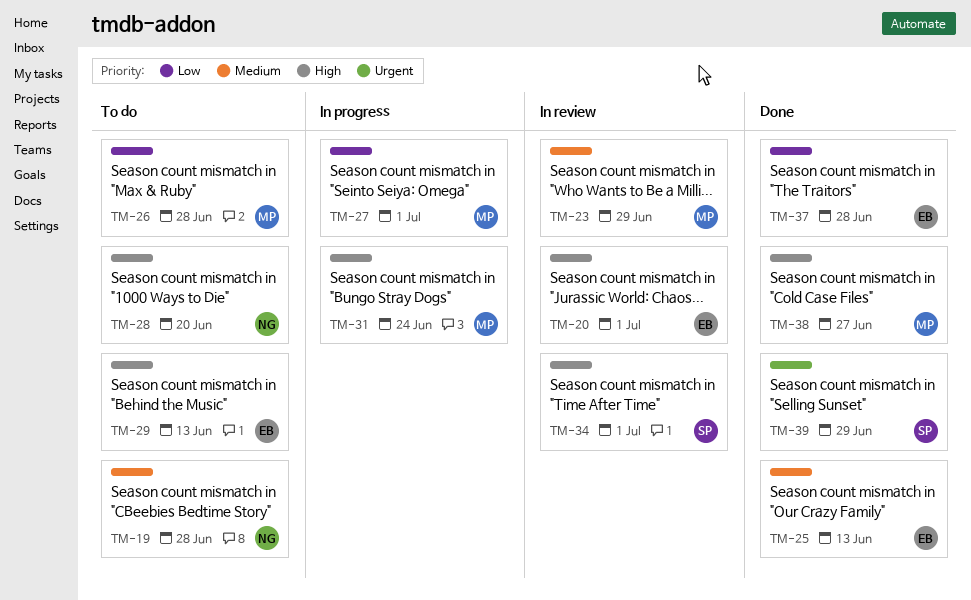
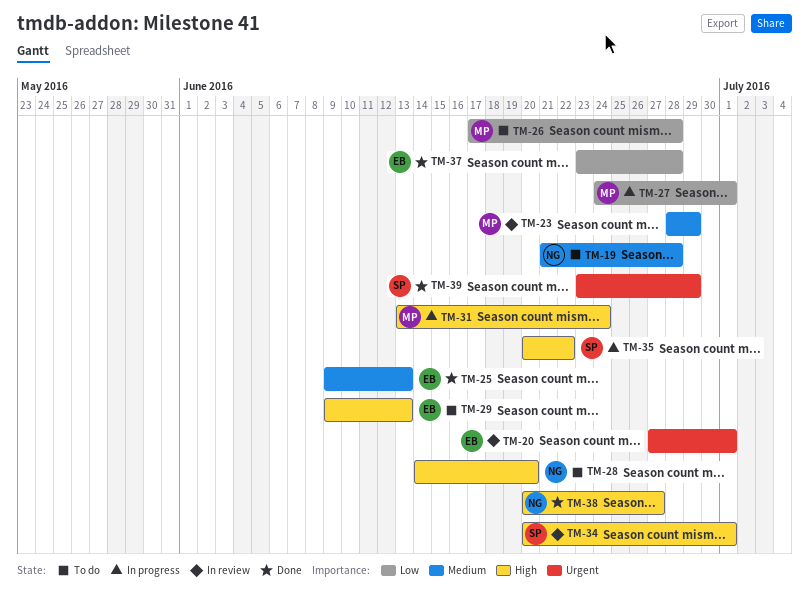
TM-20, priority: High -> Urgent
TM-35: none -> present
TM-38, owner: MP -> NG

